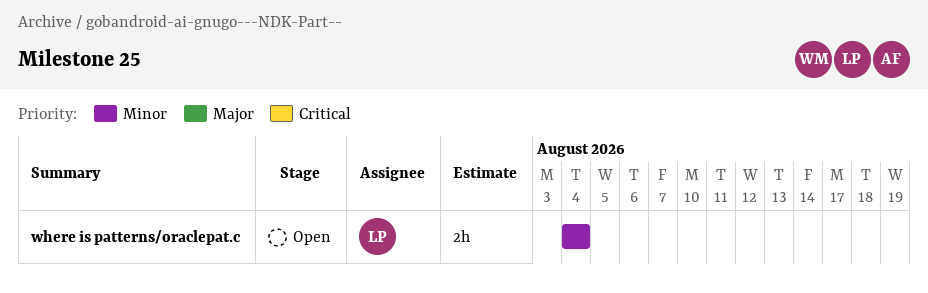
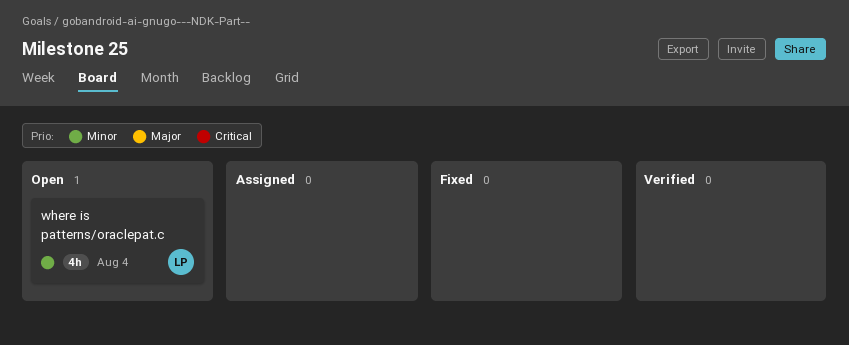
where is patterns/oraclepat.c, estimate: 2h -> 4h

